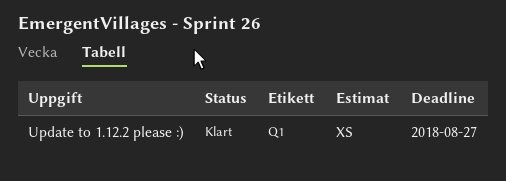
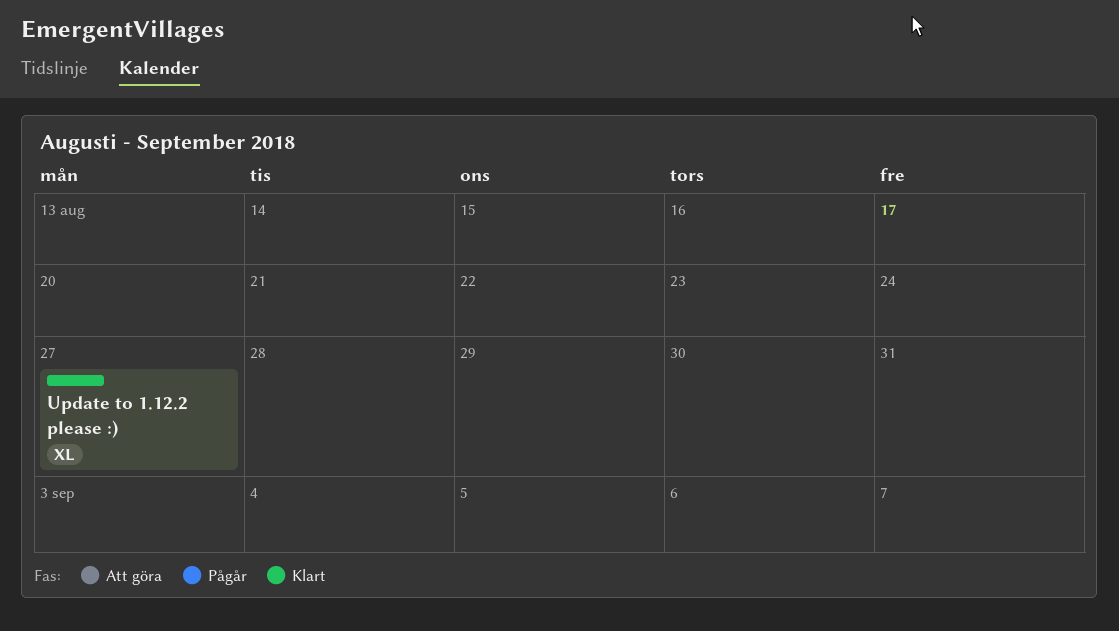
Update to 1.12.2 please :), estimate: XS -> XL

